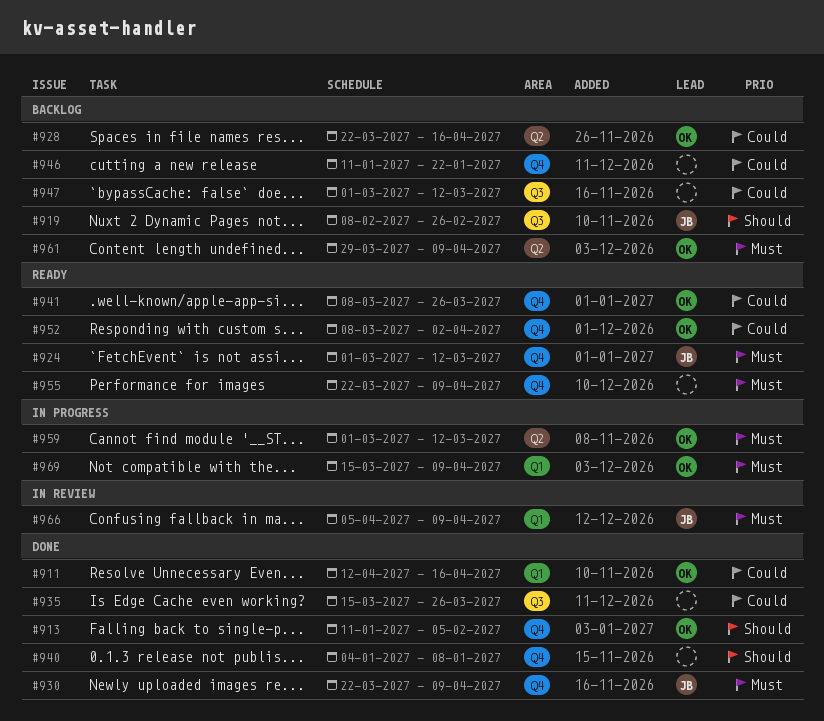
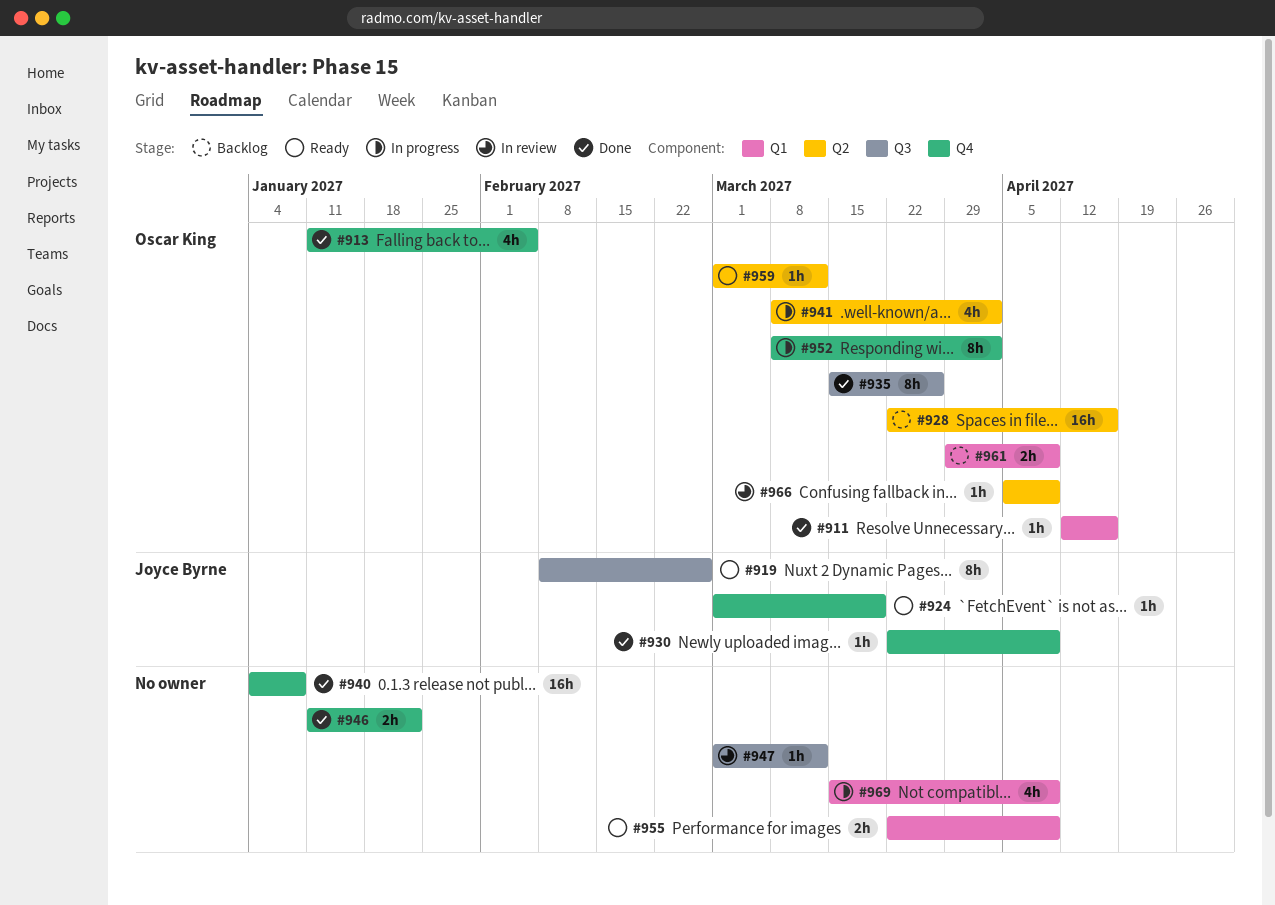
#919, status: Backlog -> Ready
#924, due: Mar 12 -> Mar 19
#935, owner: none -> Oscar King
#941, status: Ready -> In progress
#941, label: Q4 -> Q2
#941, due: Mar 26 -> Apr 2
#946, status: Backlog -> Done
#947, status: Backlog -> In review
#952, status: Ready -> In progress
#955, label: Q4 -> Q1
#959, status: In progress -> Ready
#961, label: Q2 -> Q1
#966, owner: Joyce Byrne -> Oscar King
#966, label: Q1 -> Q2
#969, owner: Oscar King -> none

